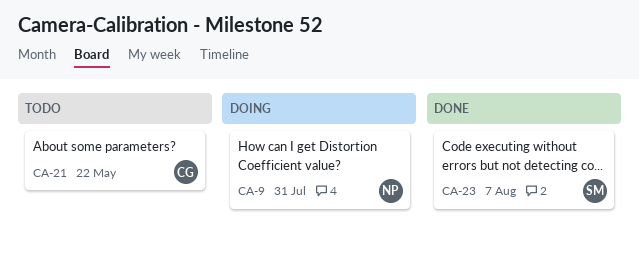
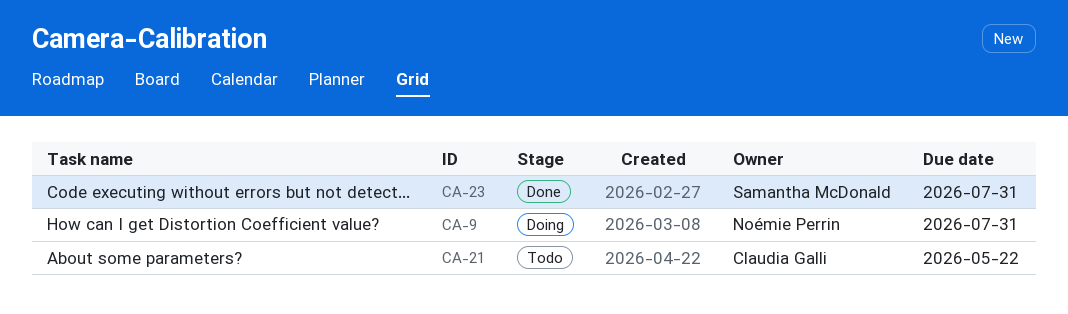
CA-23, due: Aug 7 -> Jul 31

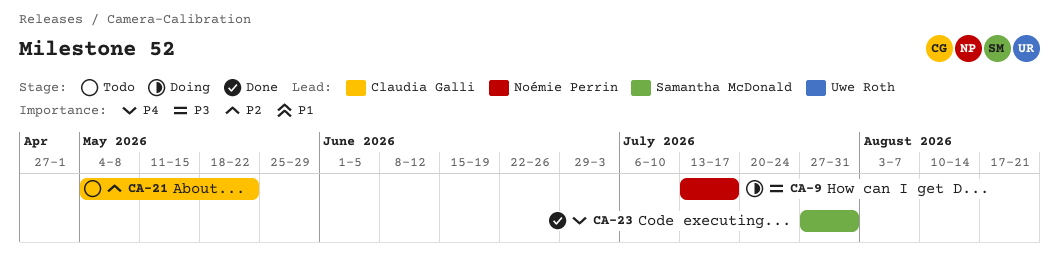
CA-9, due: Jul 31 -> Jul 17

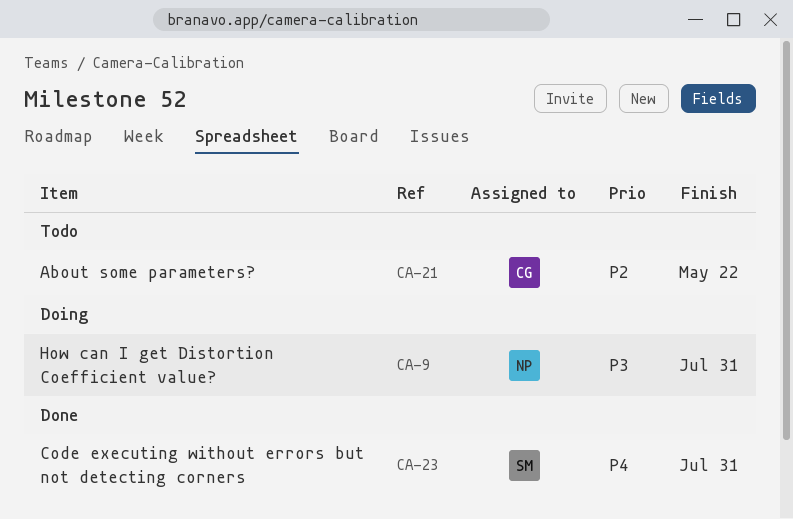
CA-9, due: Jul 17 -> Jul 31

